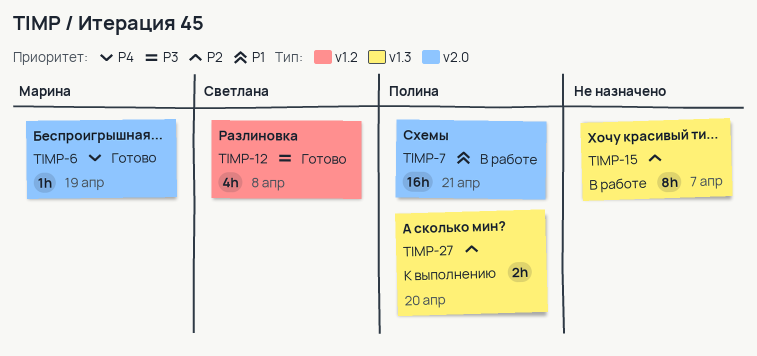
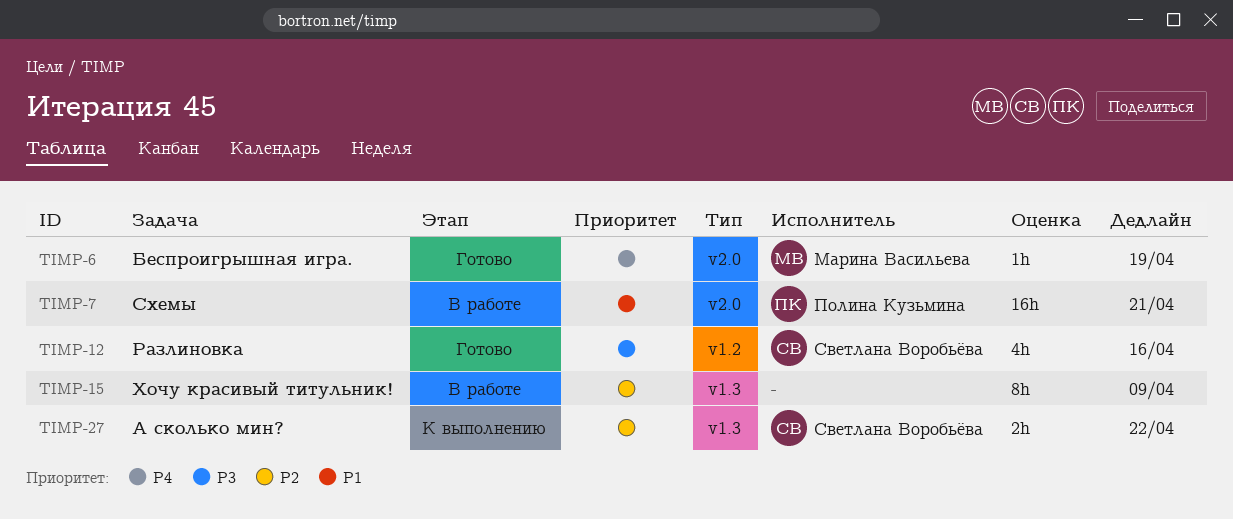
TIMP-12, due: Apr 8 -> Apr 16
TIMP-15, due: Apr 7 -> Apr 9
TIMP-27, owner: Полина Кузьмина -> Светлана Воробьёва
TIMP-27, due: Apr 20 -> Apr 22

